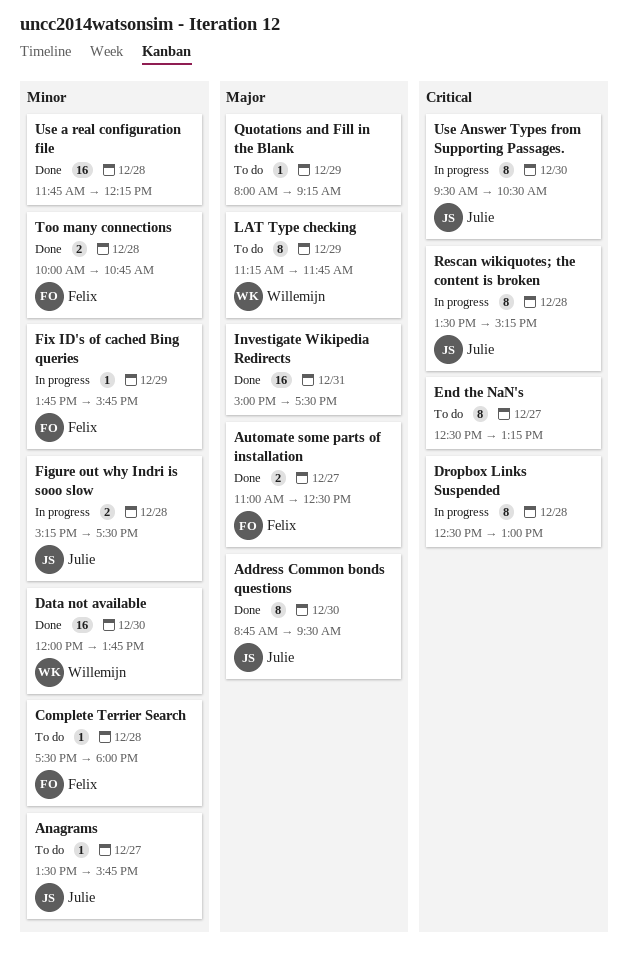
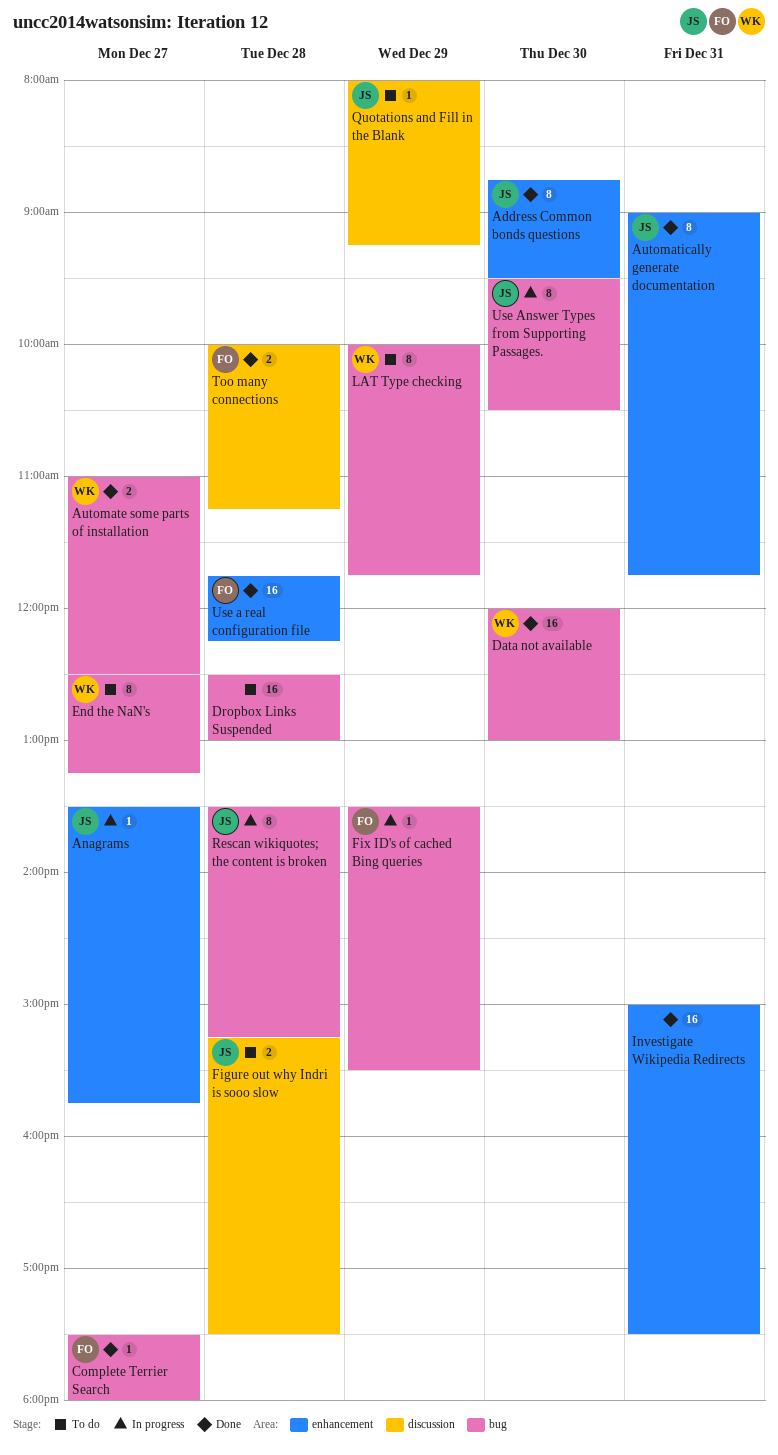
Anagrams, status: To do -> In progress
Automate some parts of installation, owner: Felix -> Willemijn
Automatically generate documentation: none -> present
Complete Terrier Search, status: To do -> Done
Complete Terrier Search, day: Dec 28 -> Dec 27
Data not available, ends: 13:45 -> 13:00
Dropbox Links Suspended, status: In progress -> To do
Dropbox Links Suspended, estimate: 8 -> 16
End the NaN's, owner: none -> Willemijn
Figure out why Indri is sooo slow, status: In progress -> To do
Fix ID's of cached Bing queries, begins: 13:45 -> 13:30
Fix ID's of cached Bing queries, ends: 15:45 -> 15:30
LAT Type checking, begins: 11:15 -> 10:00
Quotations and Fill in the Blank, owner: none -> Julie
Too many connections, ends: 10:45 -> 11:15
Use a real configuration file, owner: none -> Felix

